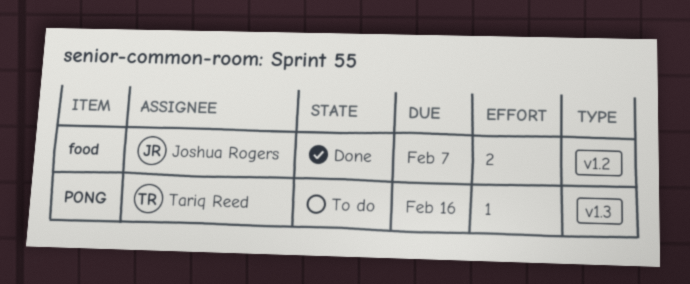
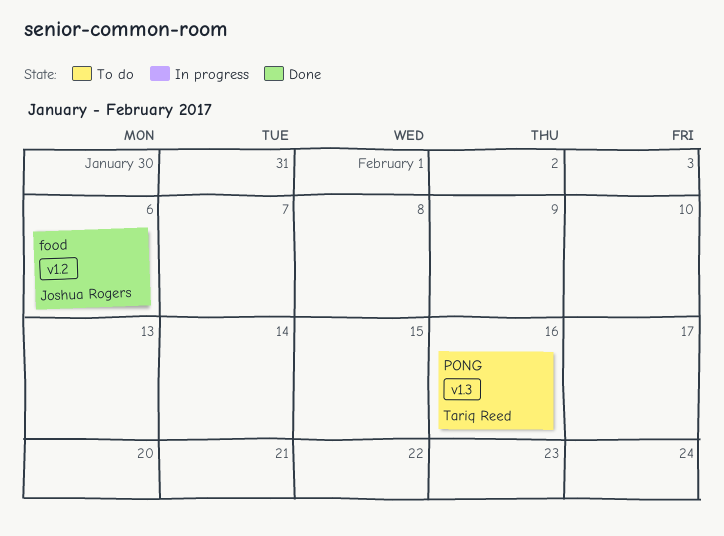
food, due: Feb 7 -> Feb 6

